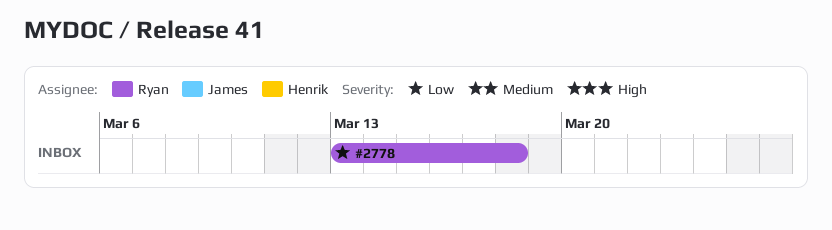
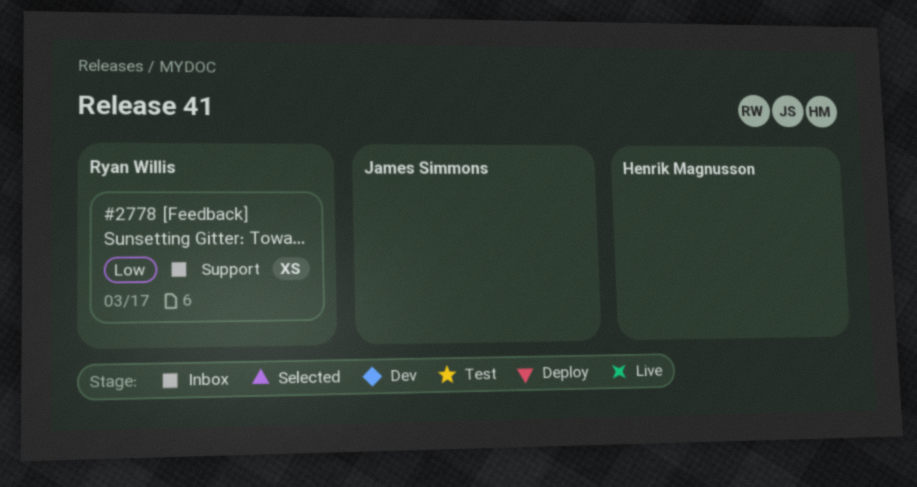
#2778, due: Mar 18 -> Mar 17

